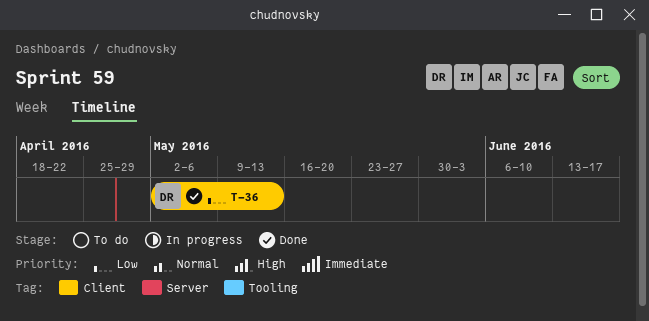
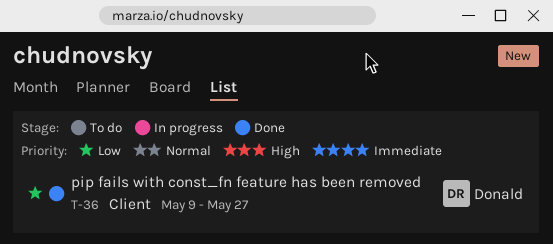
T-36, start: May 2 -> May 9
T-36, due: May 13 -> May 27

